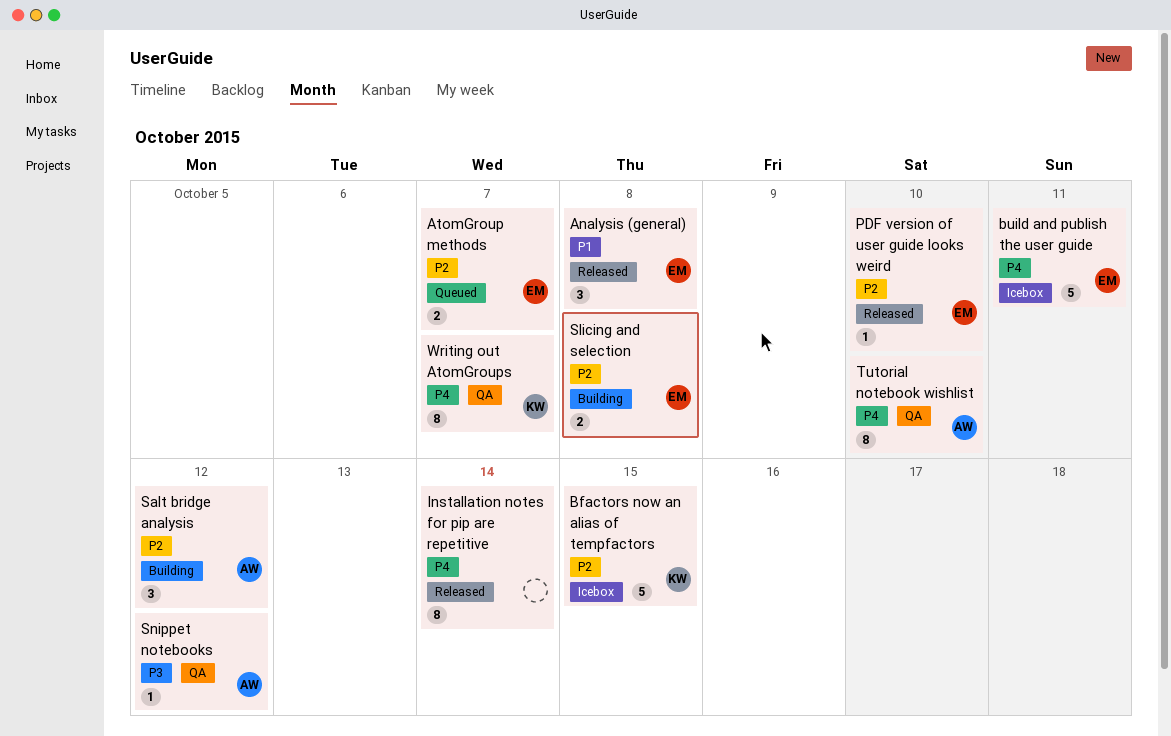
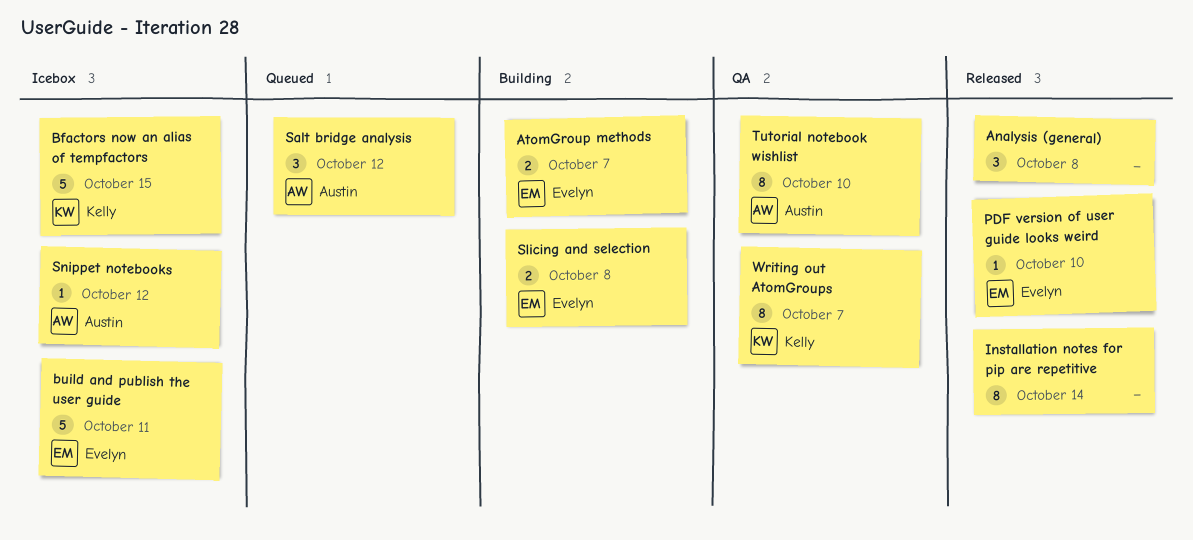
Analysis (general), owner: Evelyn -> none
AtomGroup methods, status: Queued -> Building
Salt bridge analysis, status: Building -> Queued
Snippet notebooks, status: QA -> Icebox

